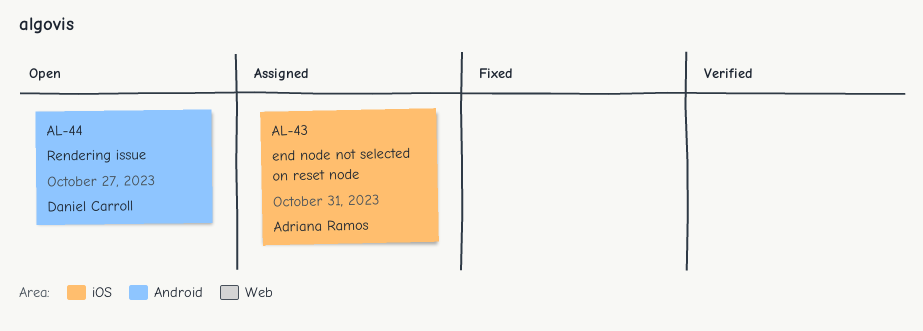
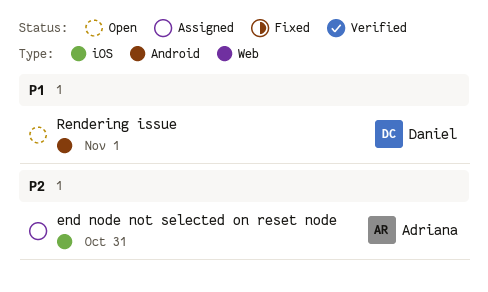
Rendering issue, due: Oct 27 -> Nov 1

